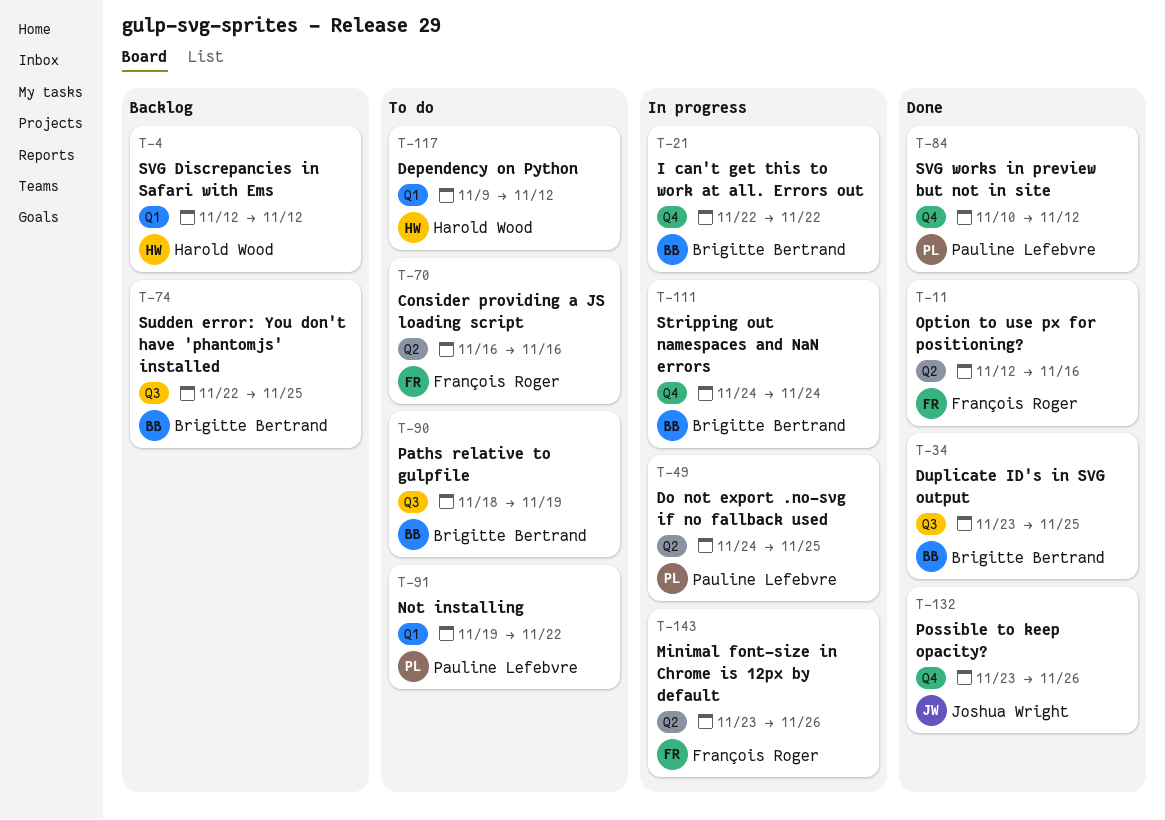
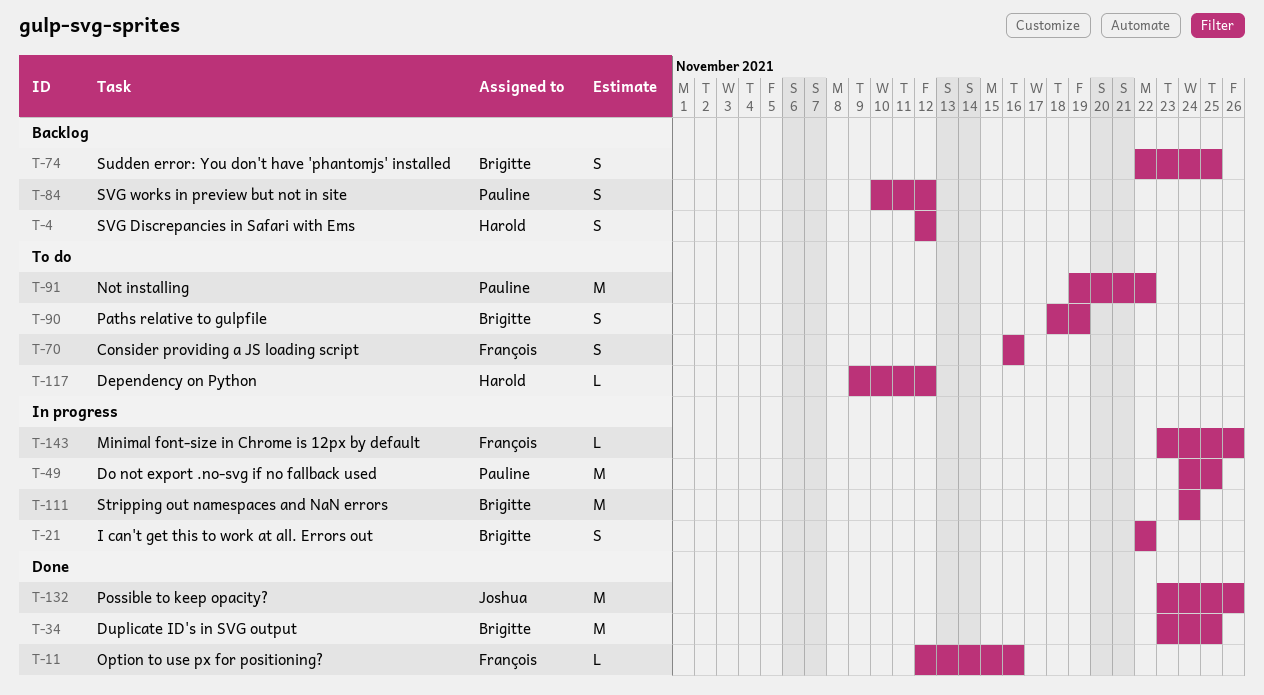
T-84, status: Done -> Backlog

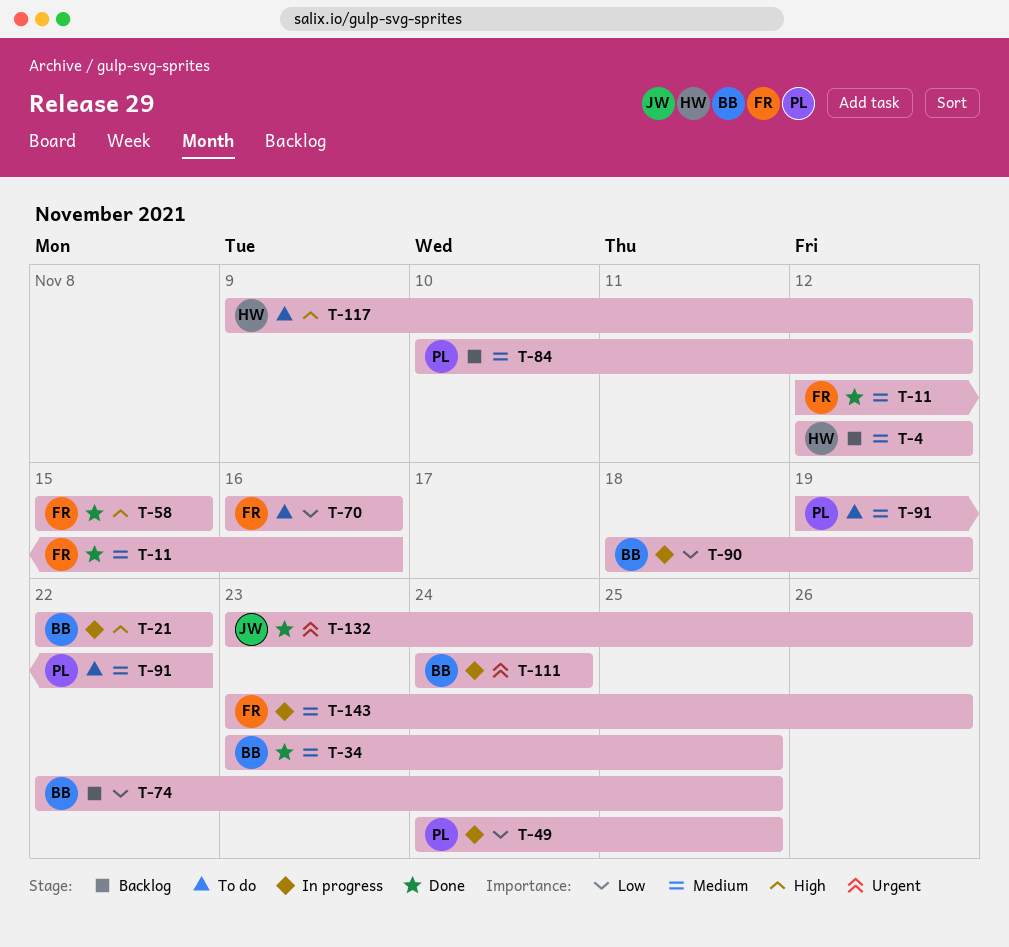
T-58: none -> present
T-90, status: To do -> In progress

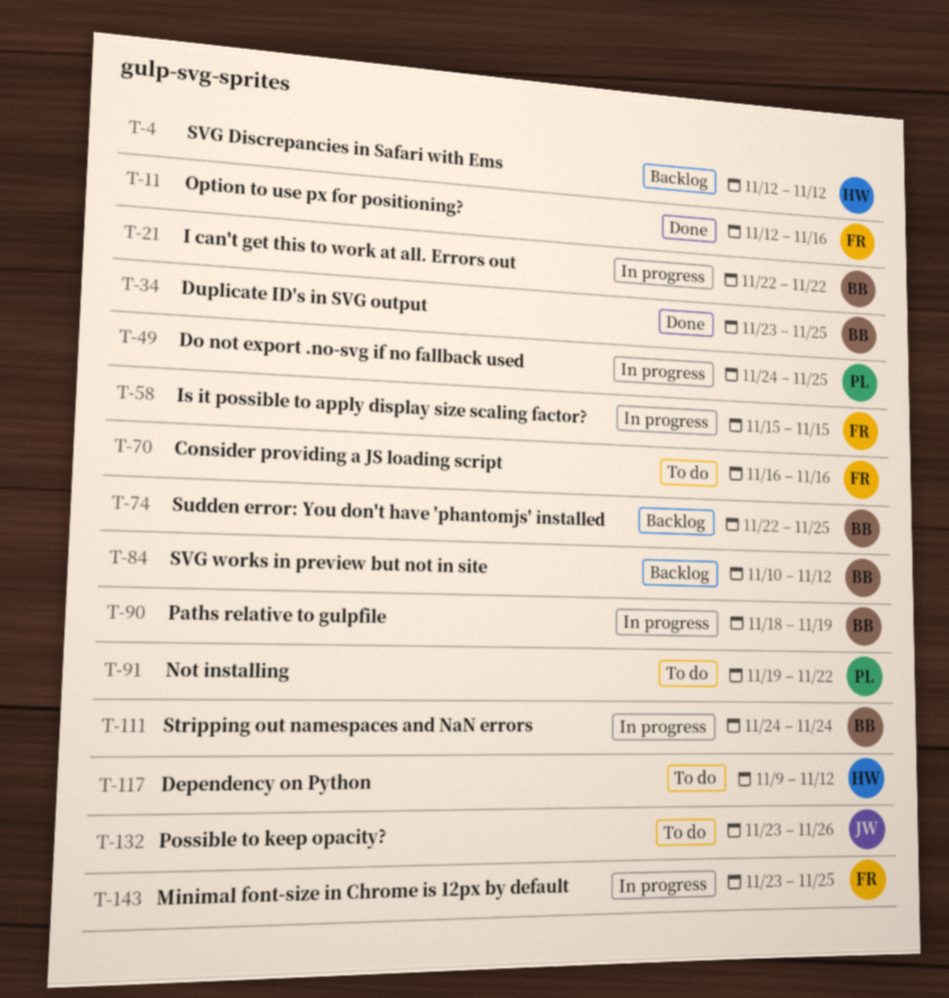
T-58, status: Done -> In progress
T-84, owner: PL -> BB
T-132, status: Done -> To do
T-143, due: Nov 26 -> Nov 25

